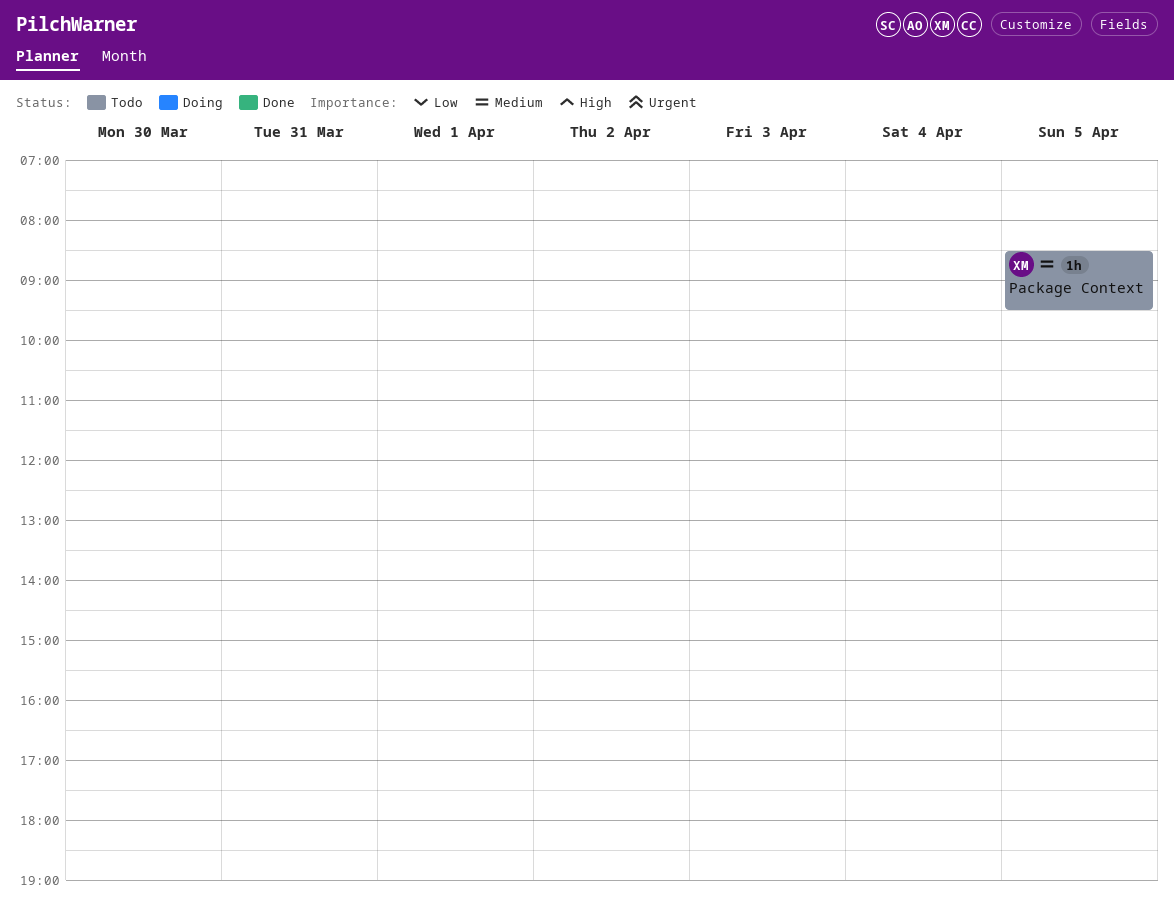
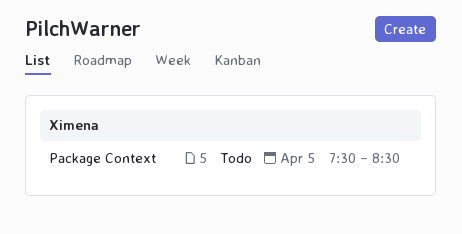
Package Context, begins: 08:30 -> 07:30
Package Context, ends: 09:30 -> 08:30

